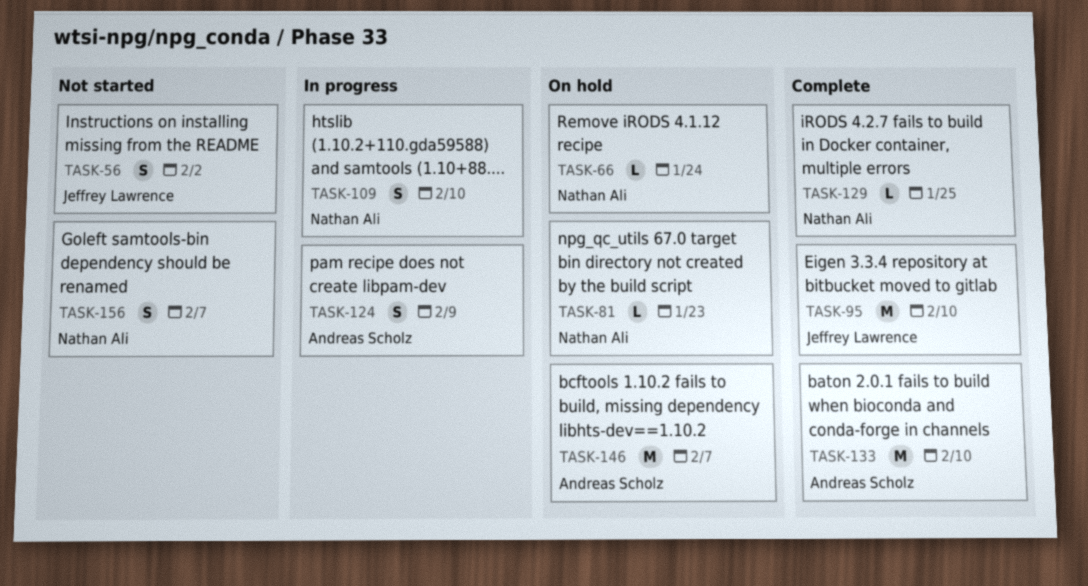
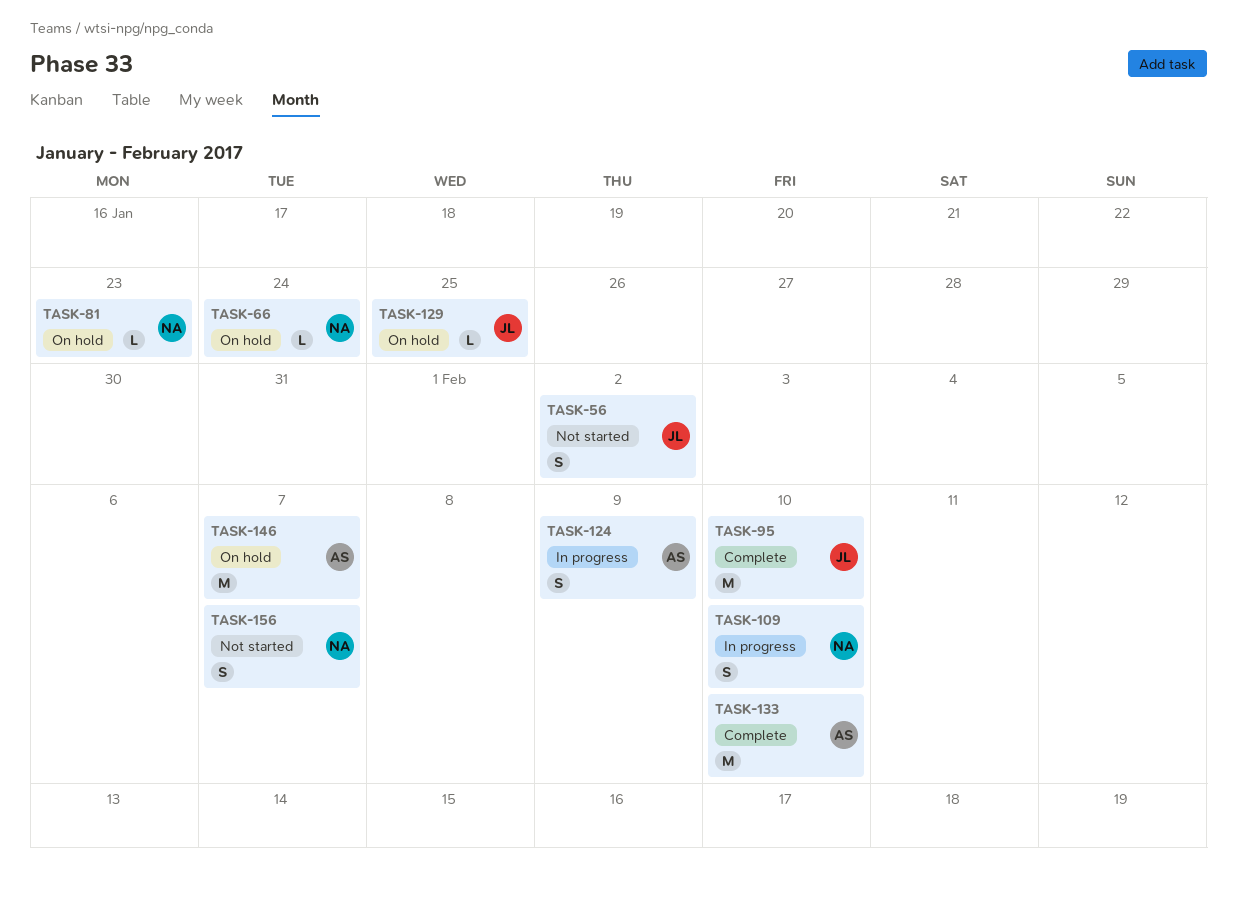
TASK-129, status: Complete -> On hold
TASK-129, owner: Nathan Ali -> Jeffrey Lawrence

